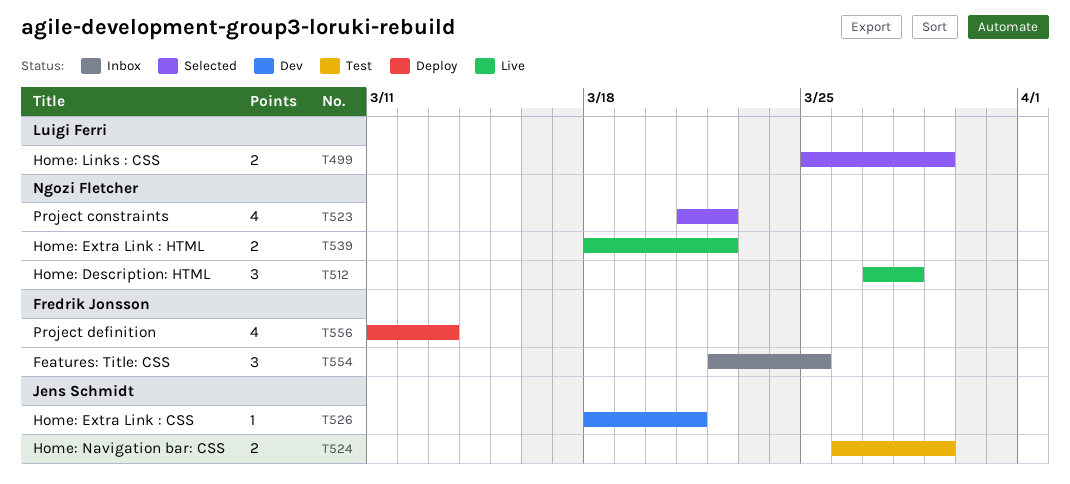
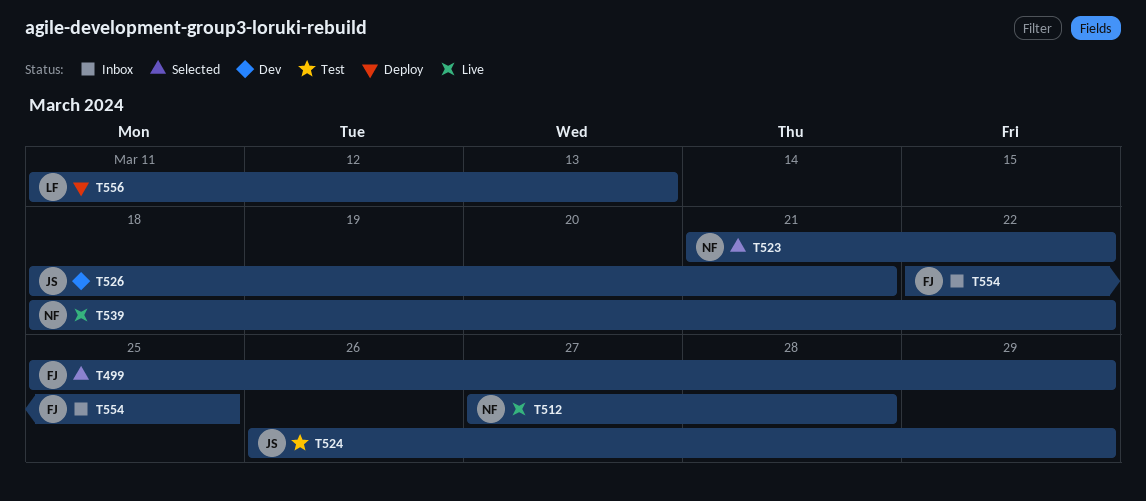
T499, owner: Luigi Ferri -> Fredrik Jonsson
T556, owner: Fredrik Jonsson -> Luigi Ferri

